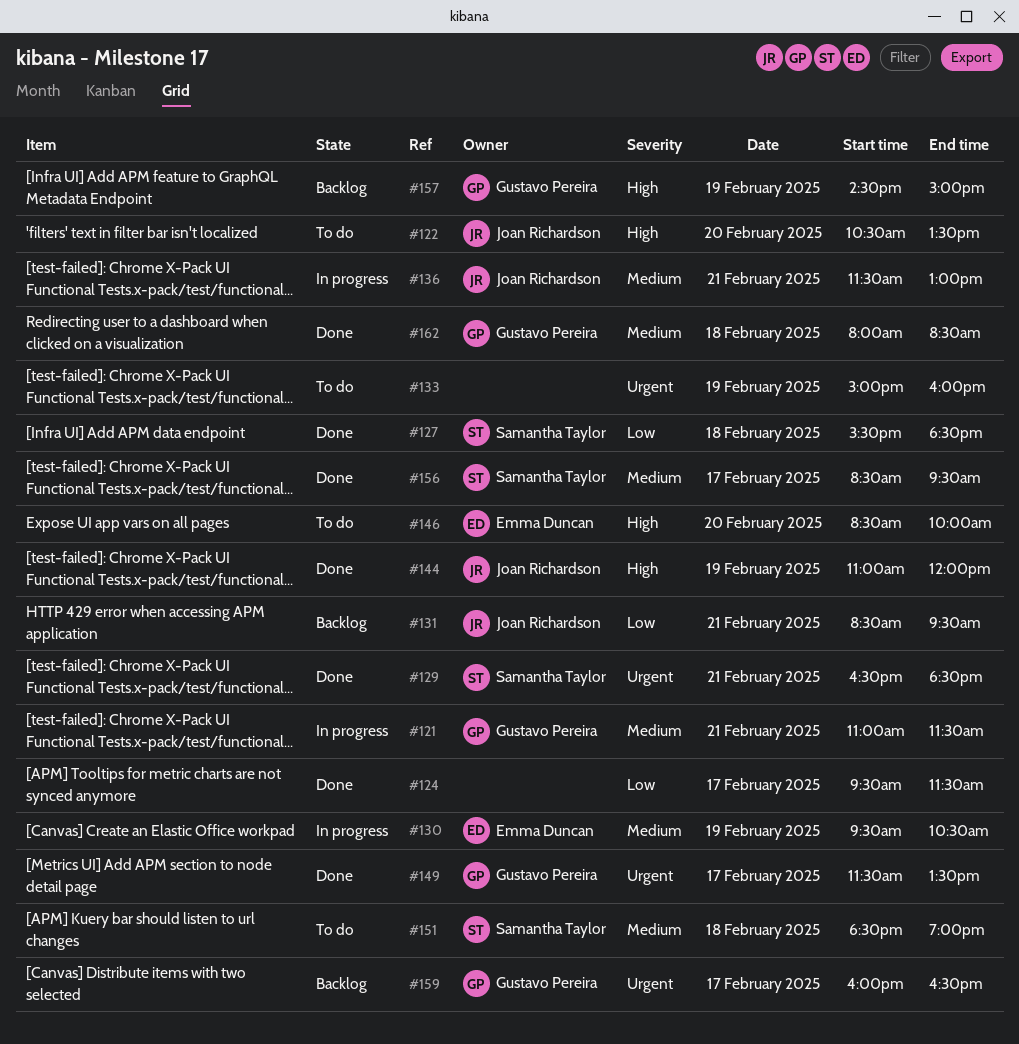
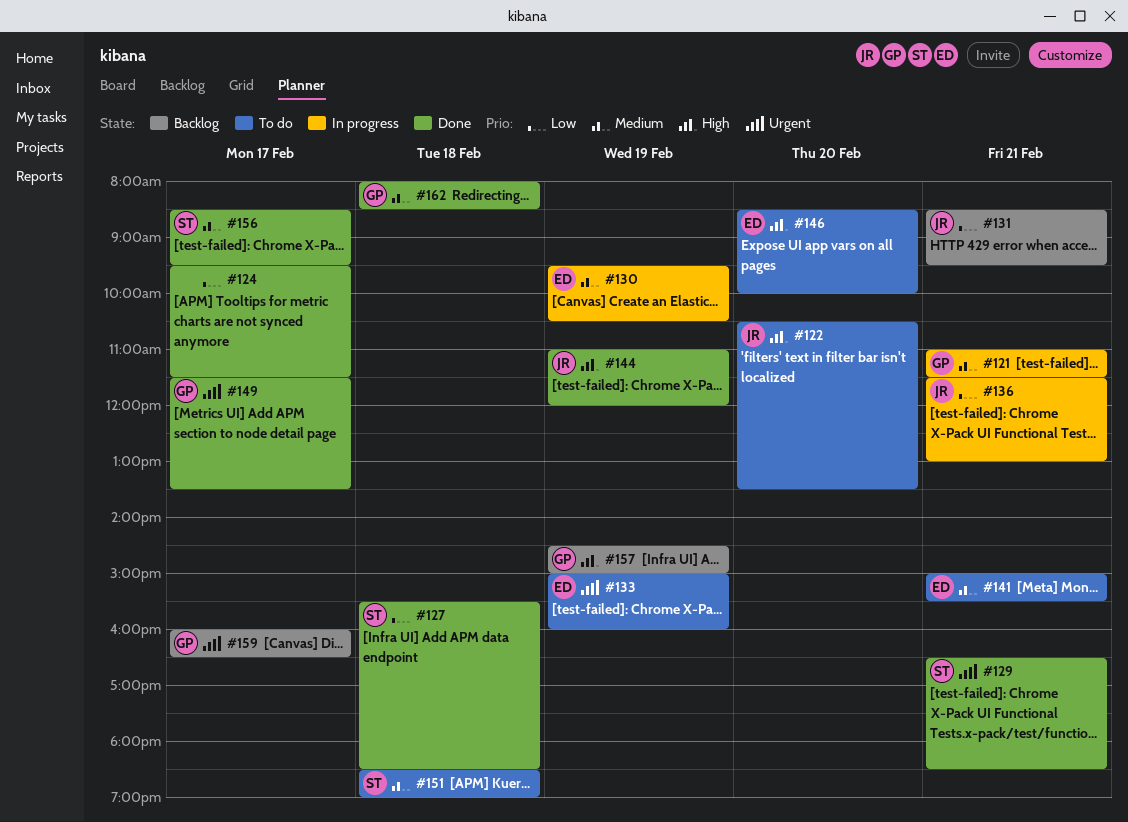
#133, owner: none -> Emma Duncan
#136, priority: Medium -> Low
#141: none -> present

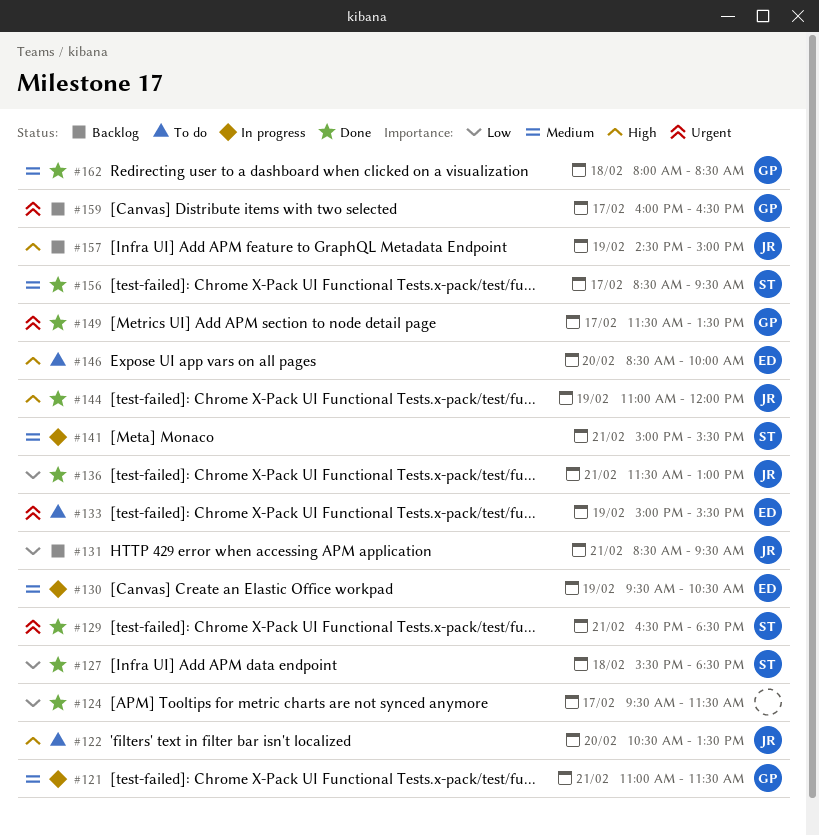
#133, ends: 16:00 -> 15:30
#136, status: In progress -> Done
#141, status: To do -> In progress
#141, owner: ED -> ST
#151: present -> none
#157, owner: GP -> JR

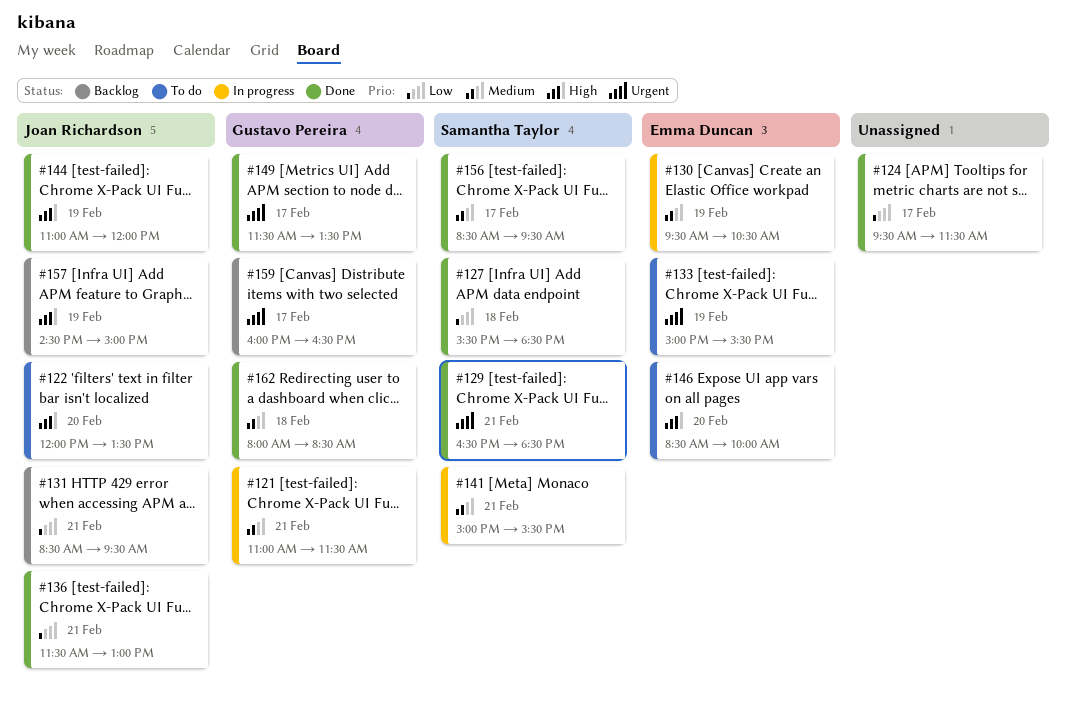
#122, begins: 10:30 -> 12:00

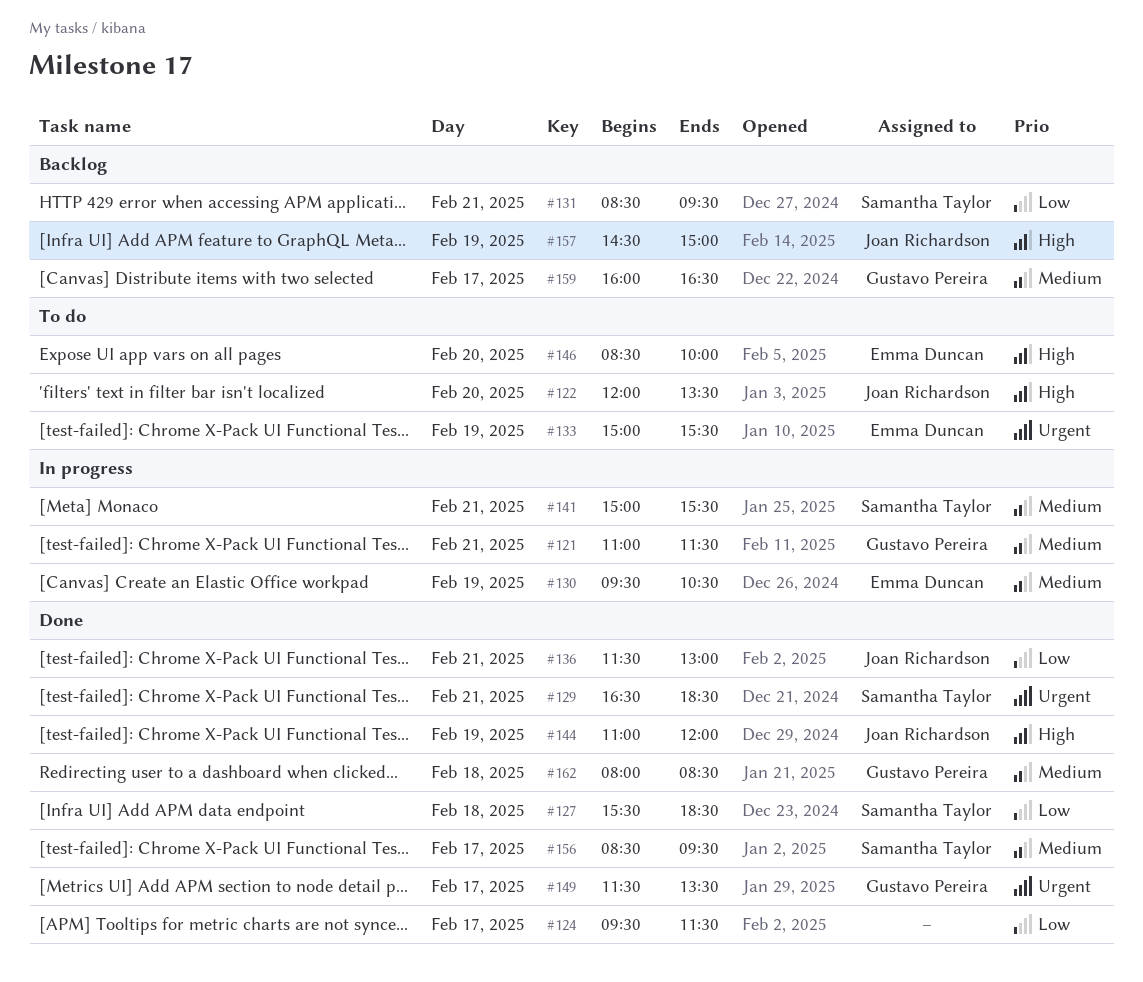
#131, owner: Joan Richardson -> Samantha Taylor
#159, priority: Urgent -> Medium

